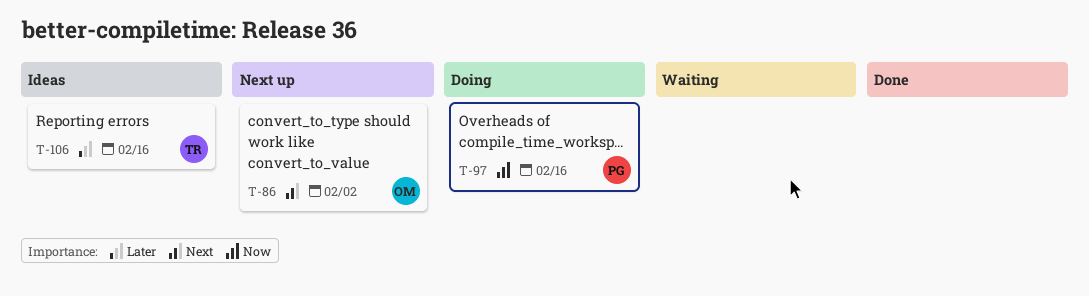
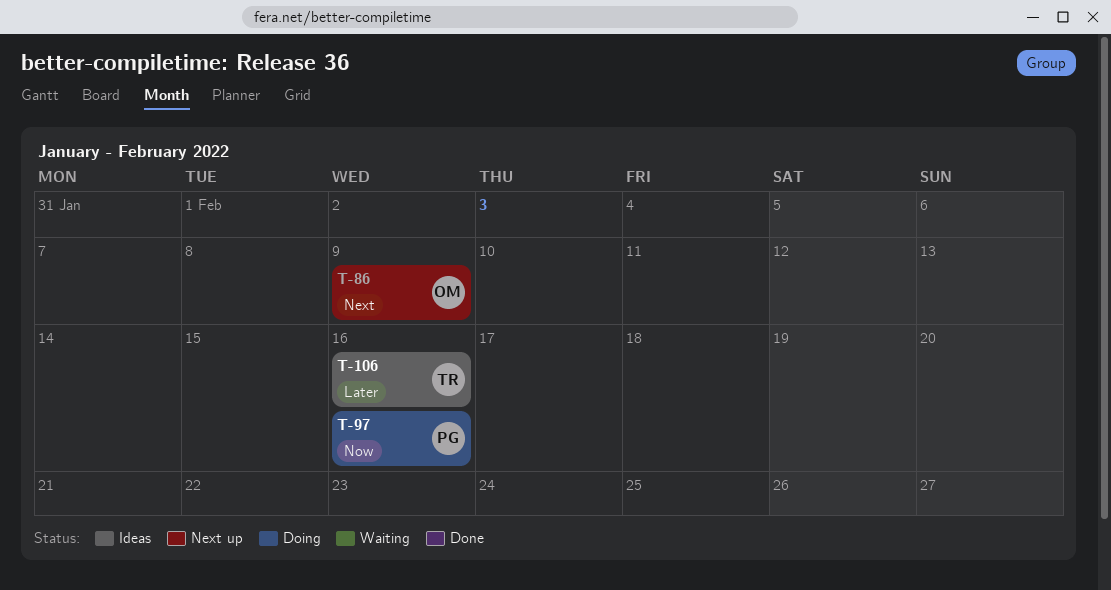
T-86, due: Feb 2 -> Feb 9

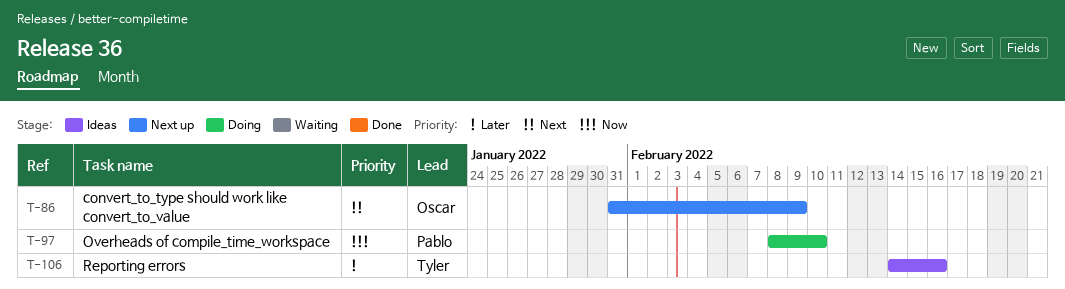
T-97, due: Feb 16 -> Feb 10

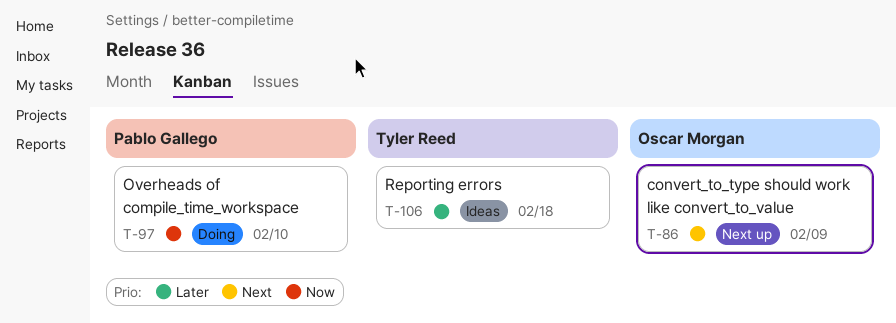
T-106, due: Feb 16 -> Feb 18

